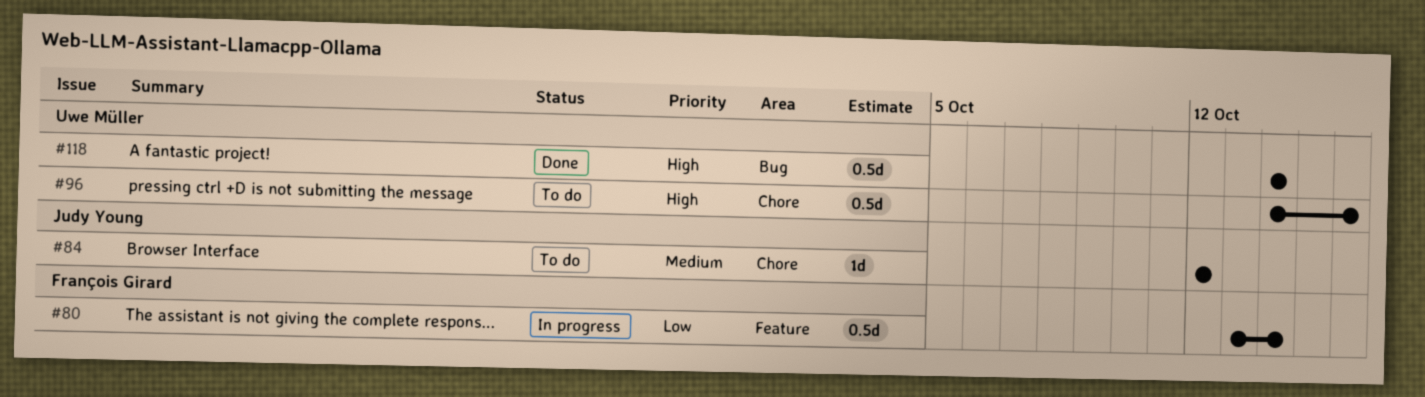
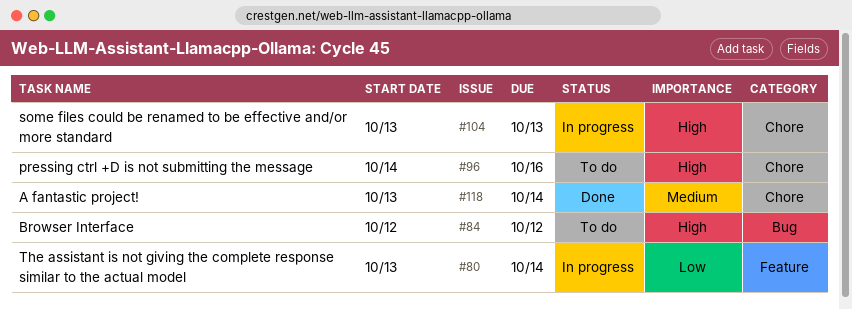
#84, priority: Medium -> High
#84, label: Chore -> Bug
#104: none -> present
#118, priority: High -> Medium
#118, label: Bug -> Chore
#118, start: Oct 14 -> Oct 13

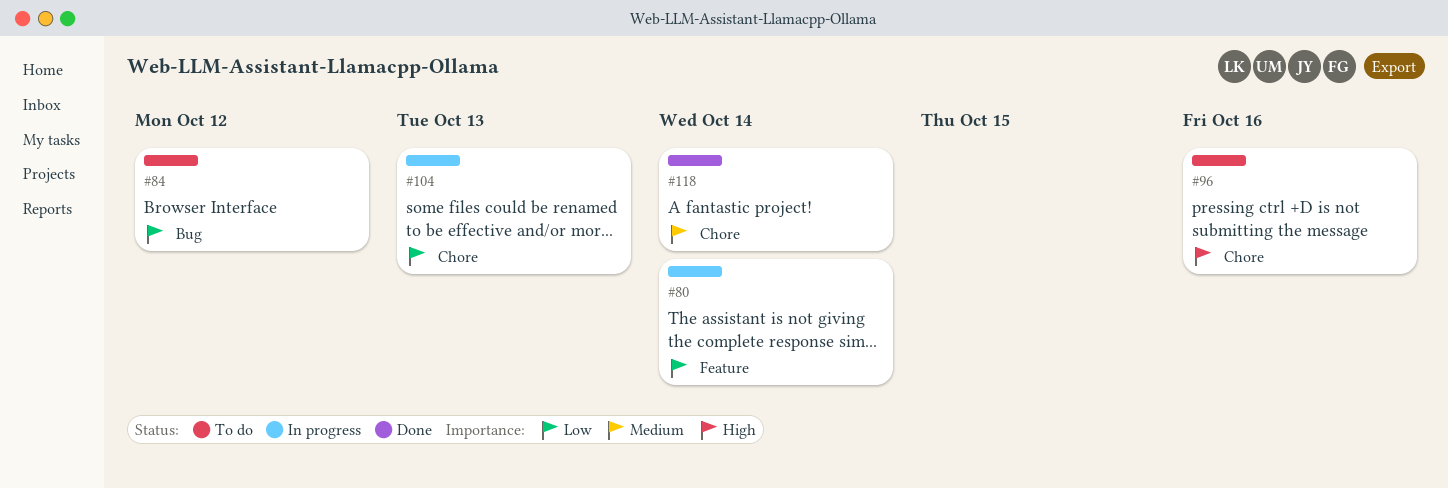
#84, priority: High -> Low
#104, priority: High -> Low

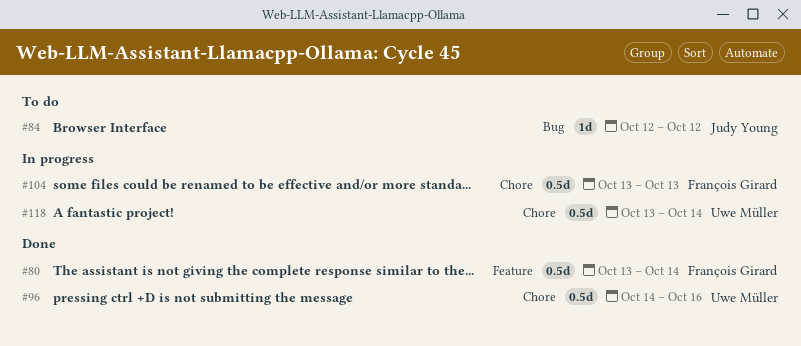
#80, status: In progress -> Done
#96, status: To do -> Done
#118, status: Done -> In progress

